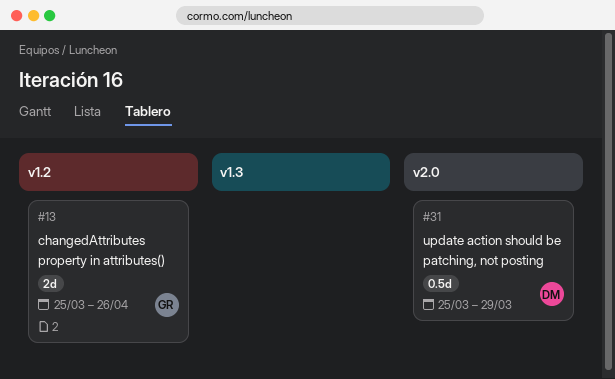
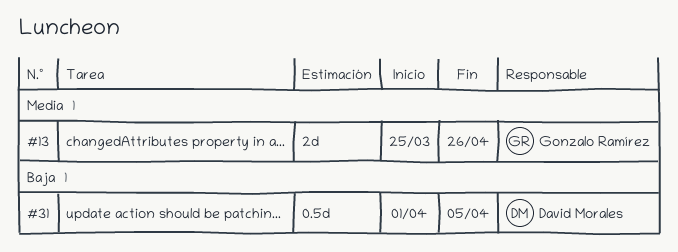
#31, start: Mar 25 -> Apr 1
#31, due: Mar 29 -> Apr 5

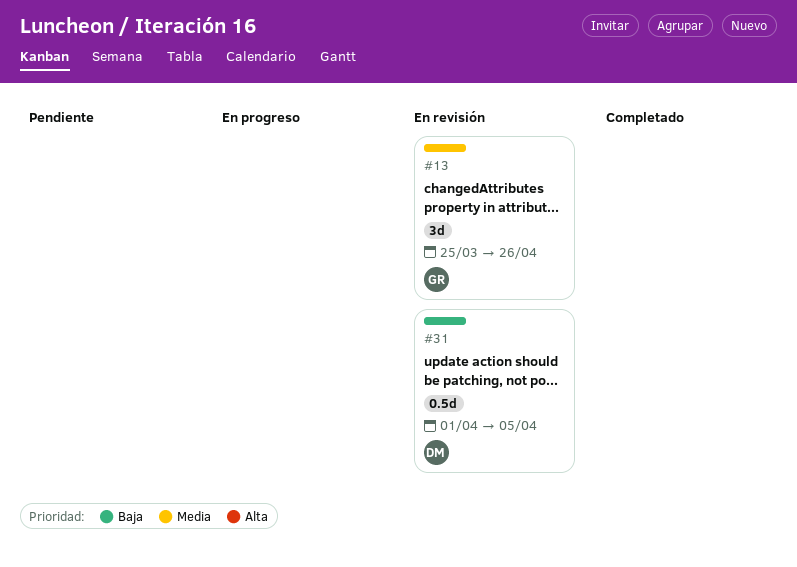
#13, estimate: 2d -> 3d

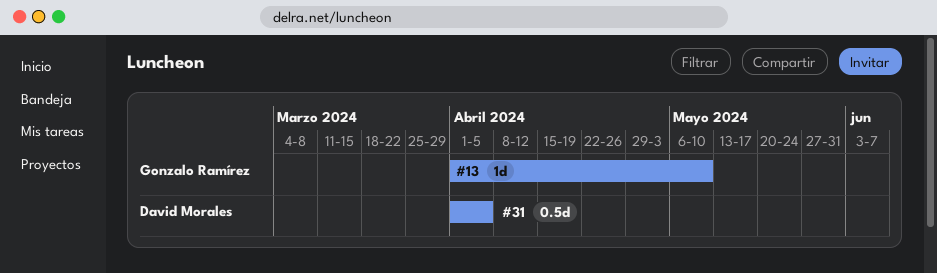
#13, estimate: 3d -> 1d
#13, start: Mar 25 -> Apr 1
#13, due: Apr 26 -> May 10

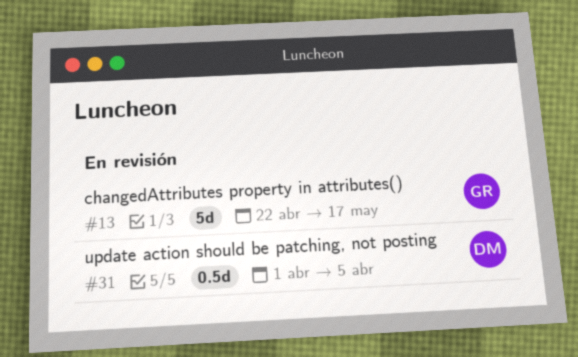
#13, estimate: 1d -> 5d
#13, start: Apr 1 -> Apr 22
#13, due: May 10 -> May 17

